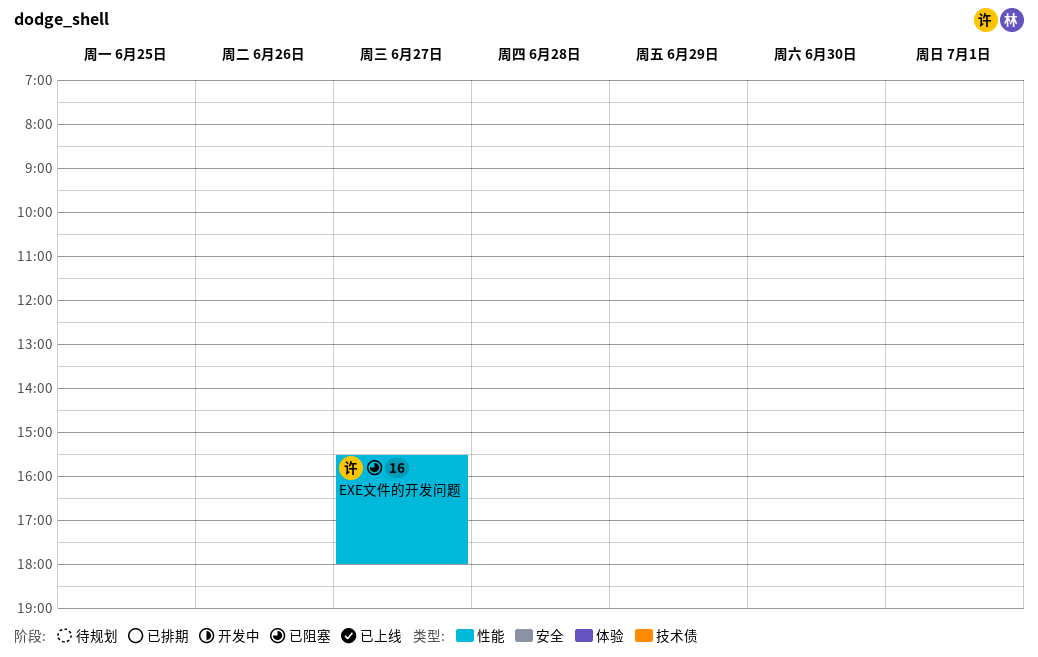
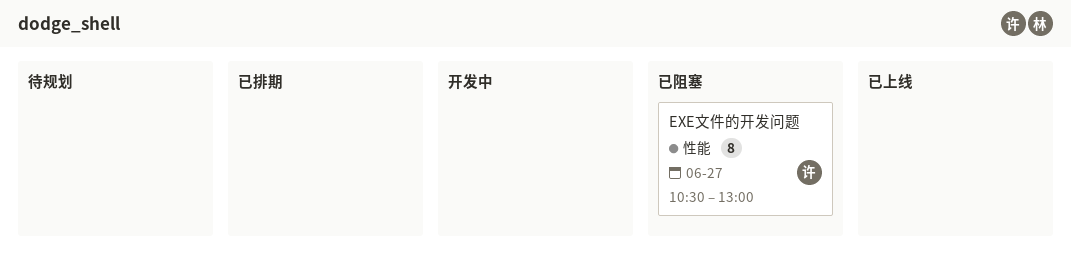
EXE文件的开发问题, estimate: 16 -> 8
EXE文件的开发问题, begins: 15:30 -> 10:30
EXE文件的开发问题, ends: 18:00 -> 13:00

